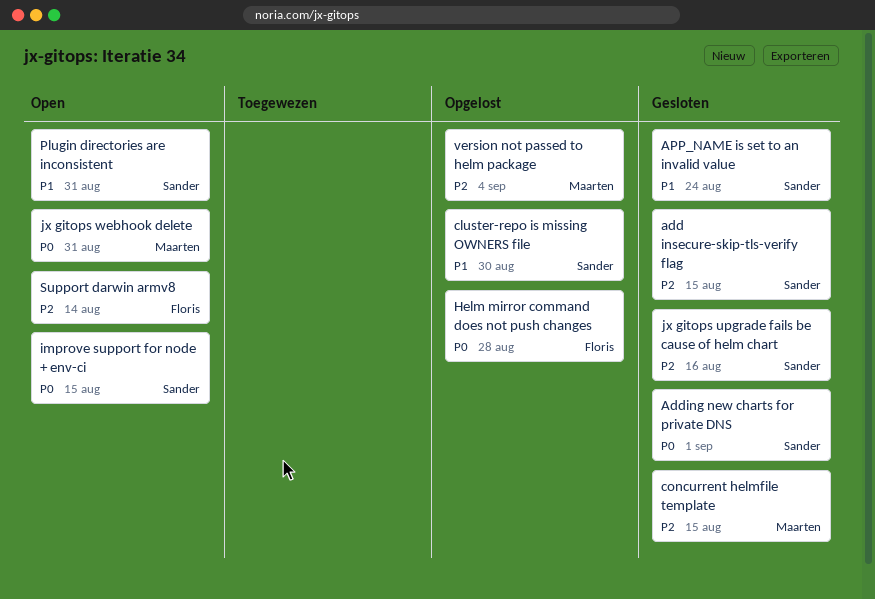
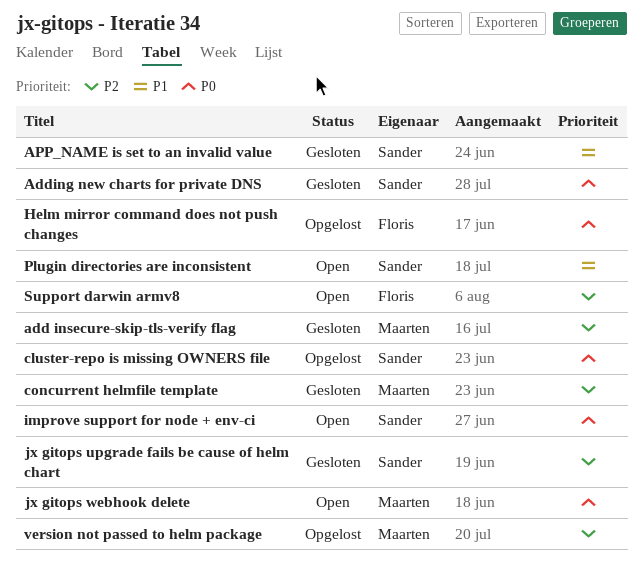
add insecure-skip-tls-verify flag, owner: Sander -> Maarten
cluster-repo is missing OWNERS file, priority: P1 -> P0

